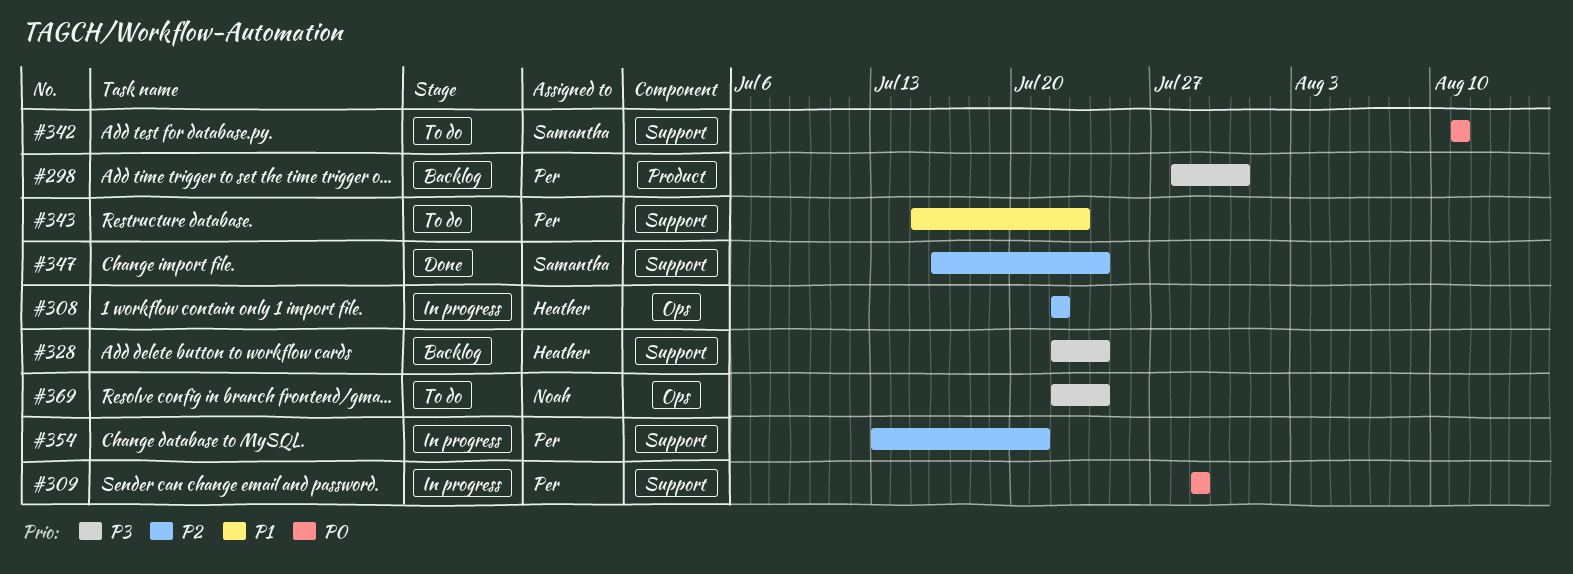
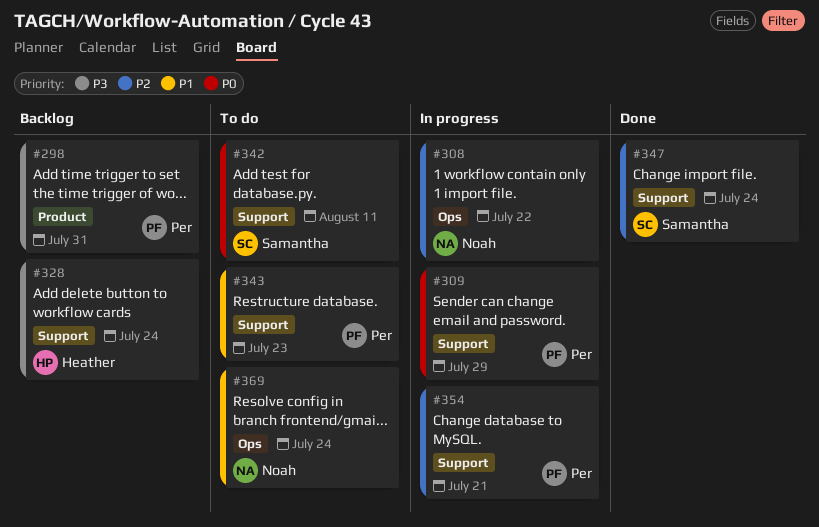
#308, owner: Heather -> Noah
#369, priority: P3 -> P1

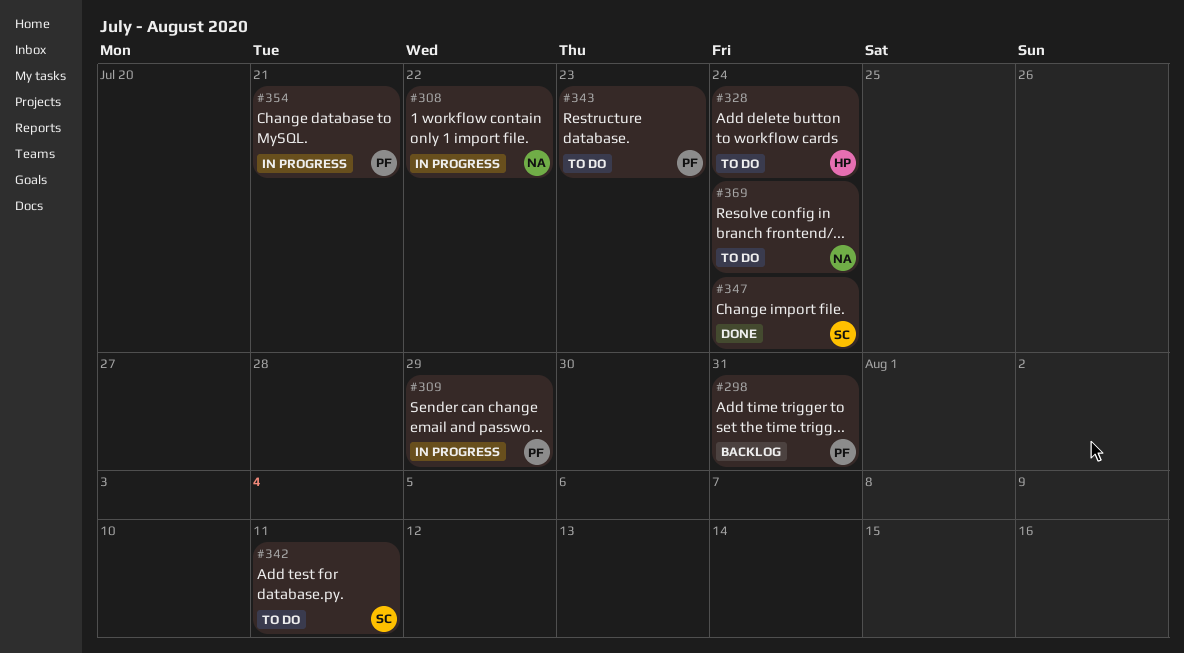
#328, status: Backlog -> To do

